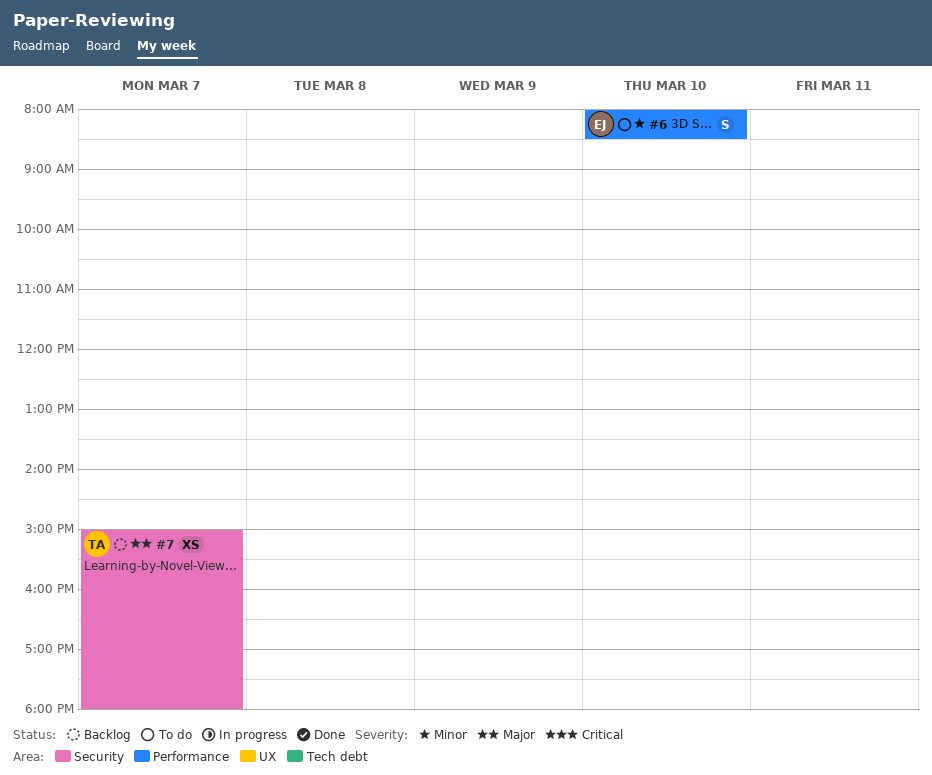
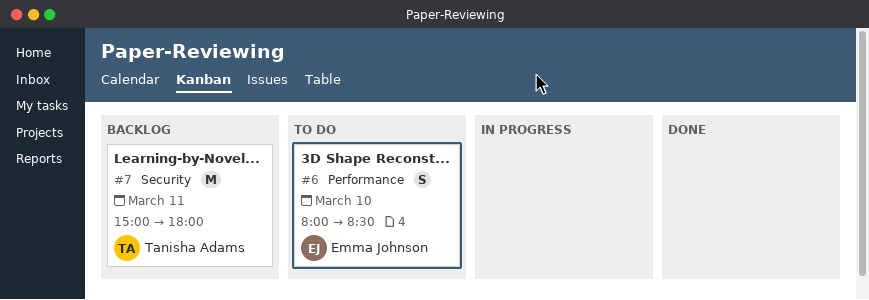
#7, estimate: XS -> M
#7, day: Mar 7 -> Mar 11

